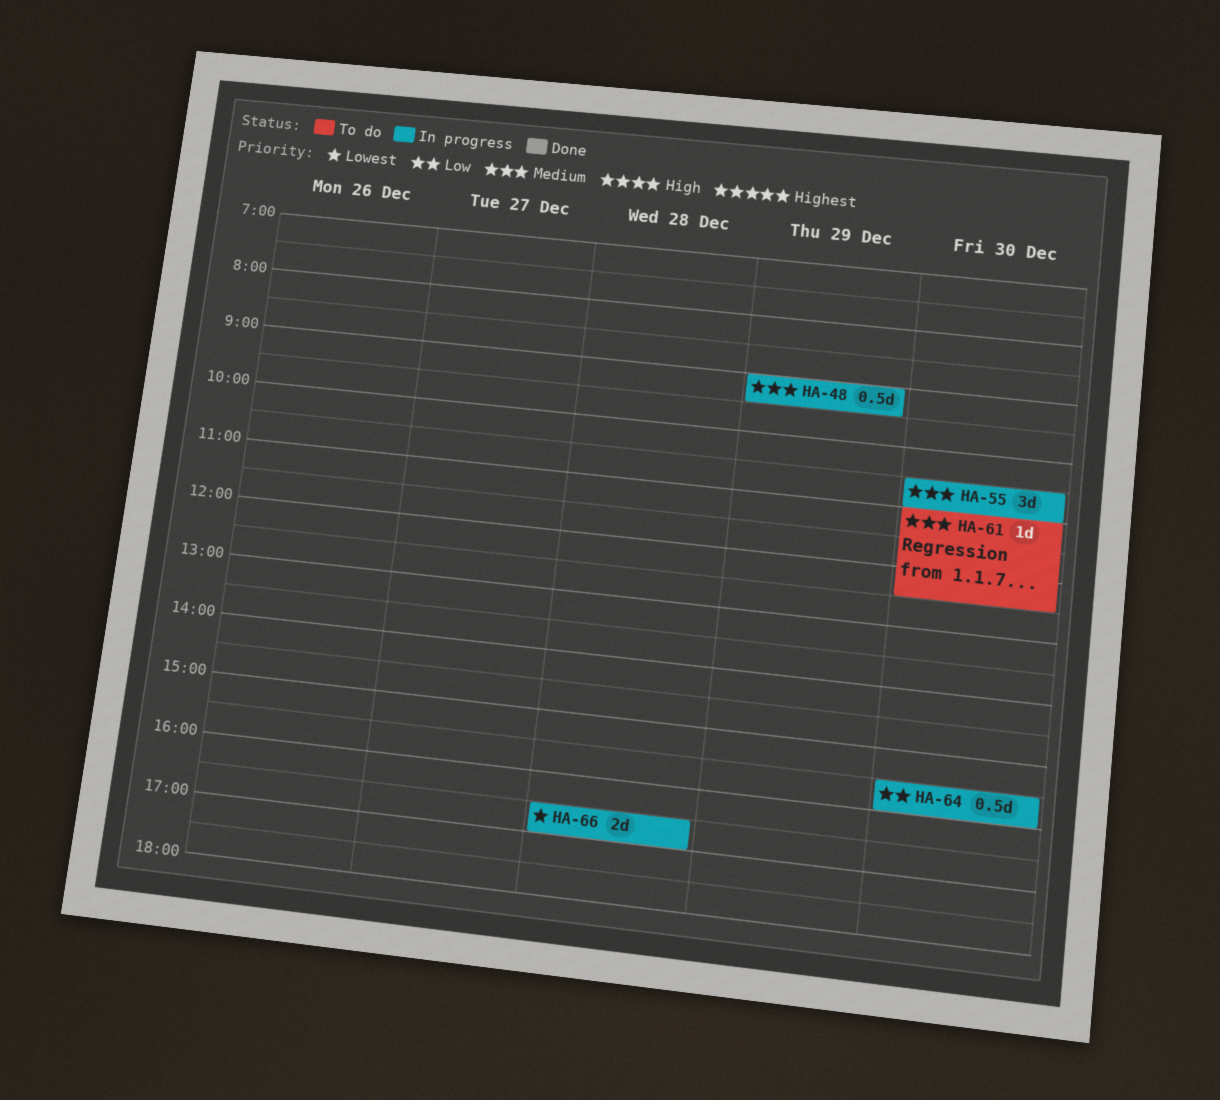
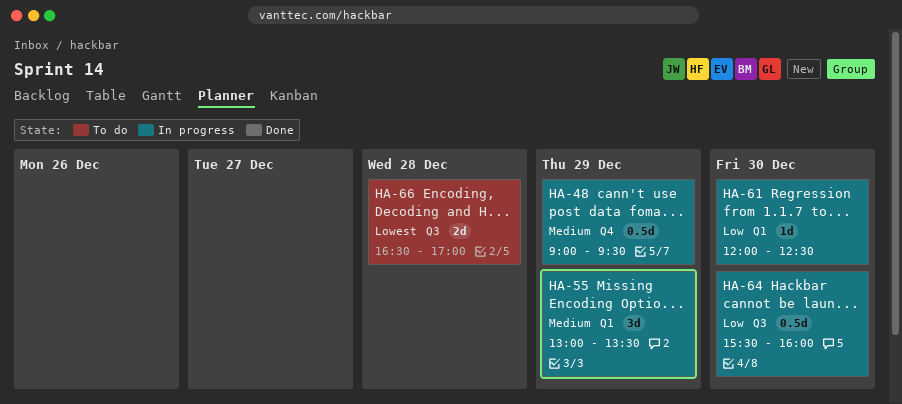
HA-55, day: Dec 30 -> Dec 29
HA-55, begins: 10:30 -> 13:00
HA-55, ends: 11:00 -> 13:30
HA-61, status: To do -> In progress
HA-61, priority: Medium -> Low
HA-61, begins: 11:00 -> 12:00
HA-66, status: In progress -> To do

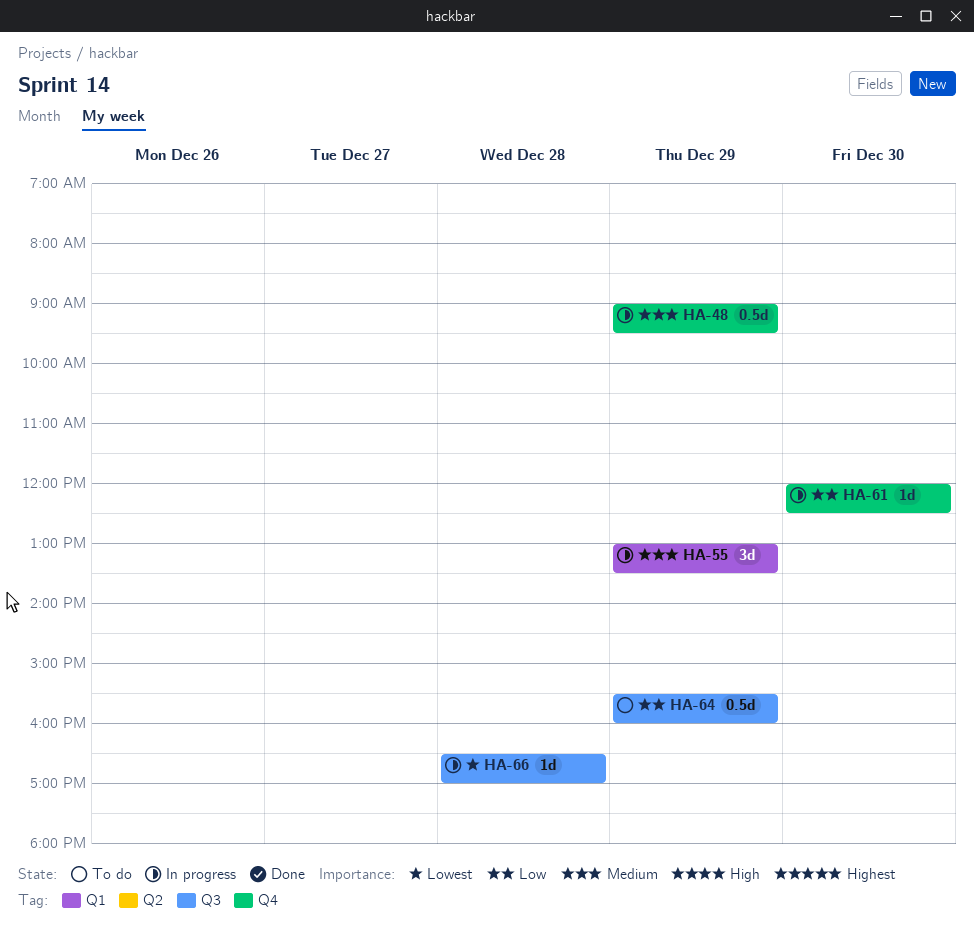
HA-61, label: Q1 -> Q4
HA-64, status: In progress -> To do
HA-64, day: Dec 30 -> Dec 29
HA-66, status: To do -> In progress
HA-66, estimate: 2d -> 1d

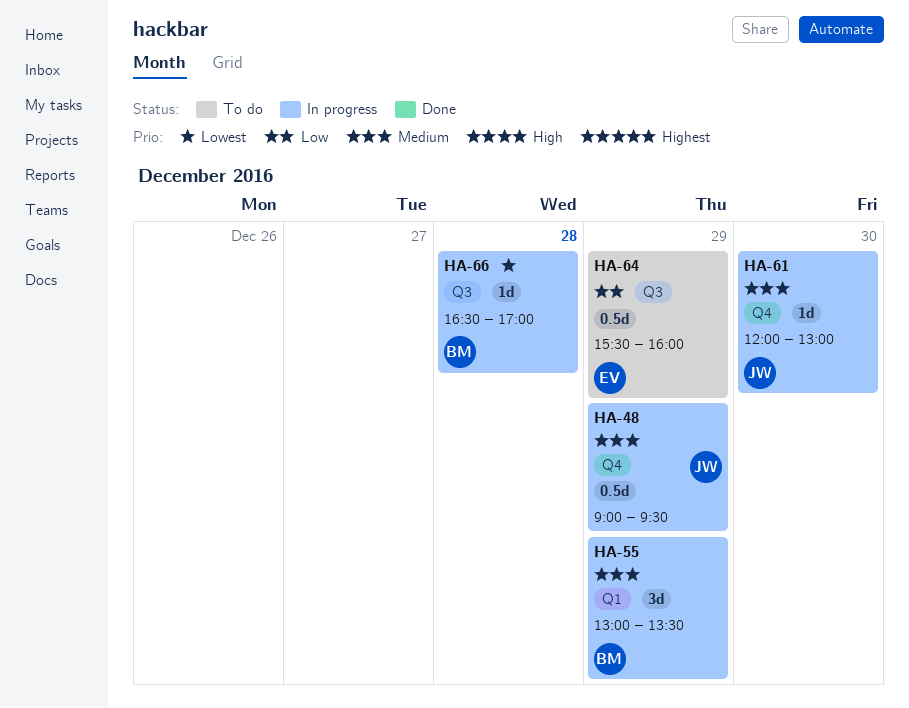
HA-61, priority: Low -> Medium
HA-61, ends: 12:30 -> 13:00

